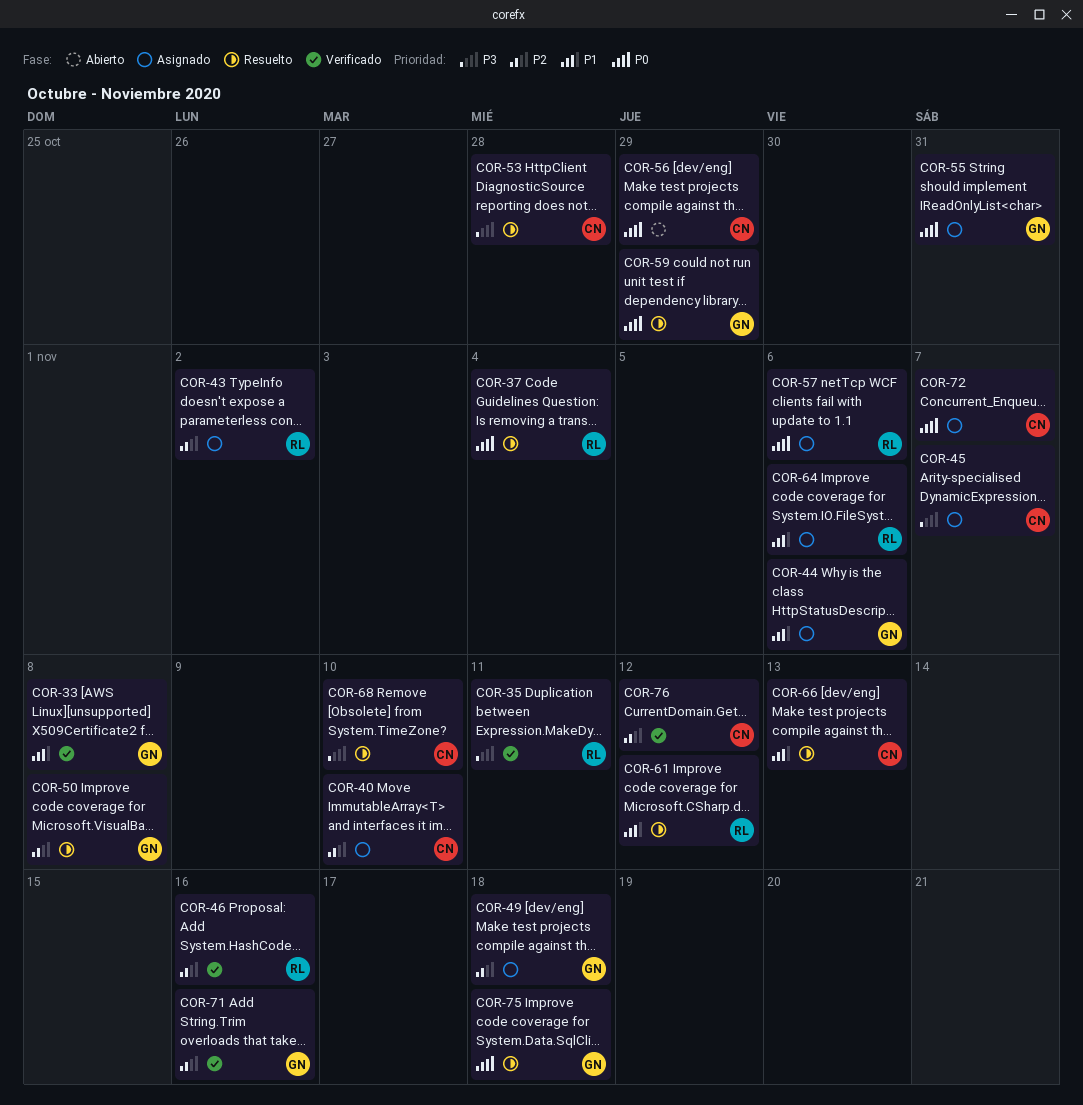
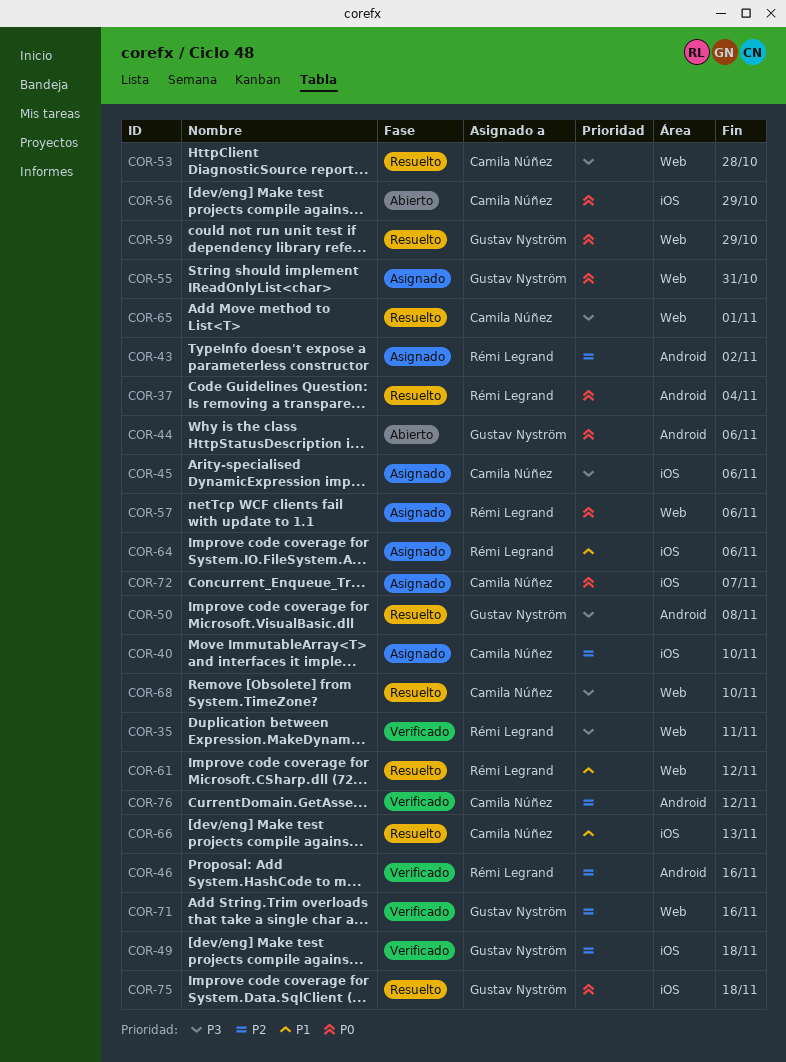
COR-33: present -> none
COR-44, status: Asignado -> Abierto
COR-44, priority: P1 -> P0
COR-45, due: Nov 7 -> Nov 6
COR-49, status: Asignado -> Verificado
COR-50, priority: P2 -> P3
COR-65: none -> present

